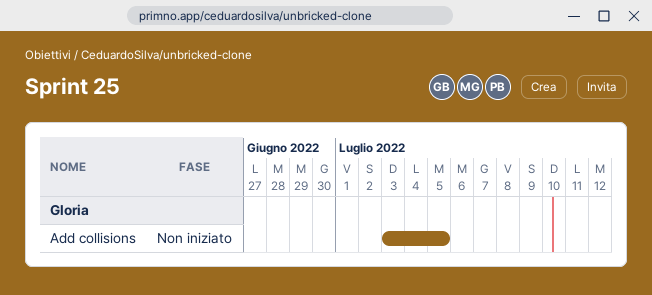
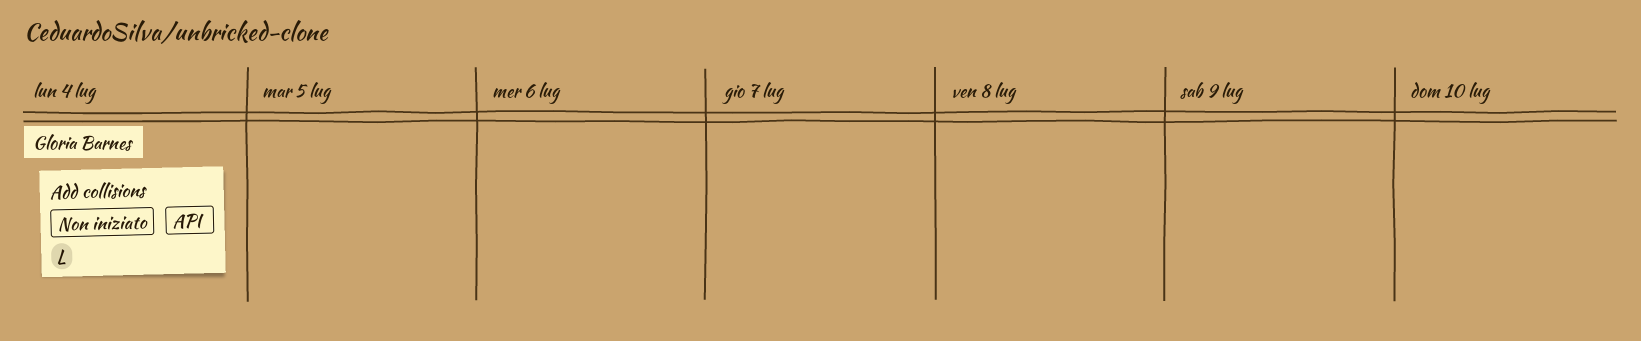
Add collisions, due: Jul 5 -> Jul 4

